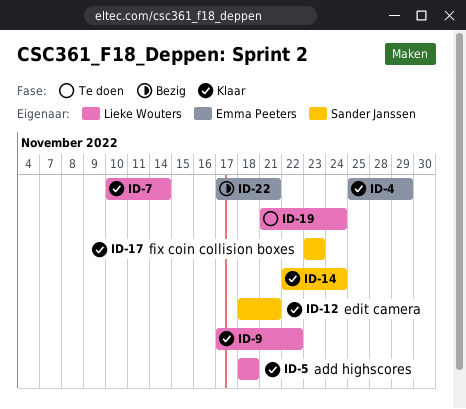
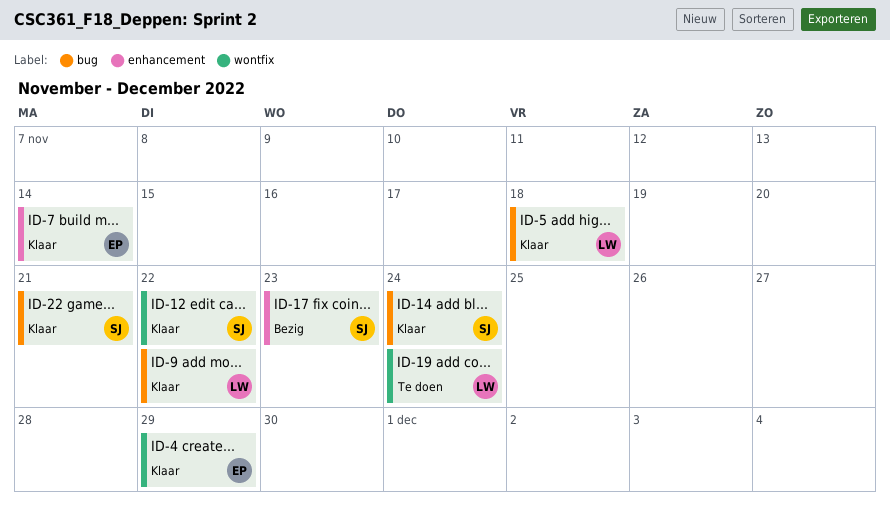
ID-7, owner: Lieke Wouters -> Emma Peeters
ID-12, due: Nov 21 -> Nov 22
ID-17, status: Klaar -> Bezig
ID-22, status: Bezig -> Klaar
ID-22, owner: Emma Peeters -> Sander Janssen

